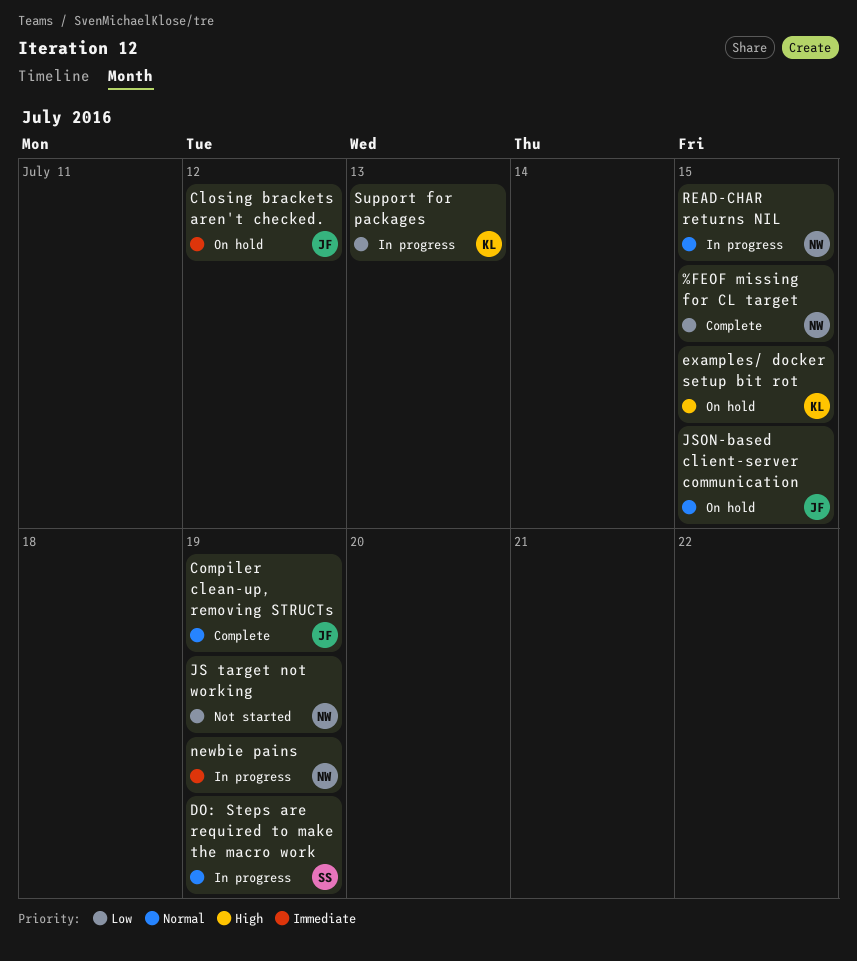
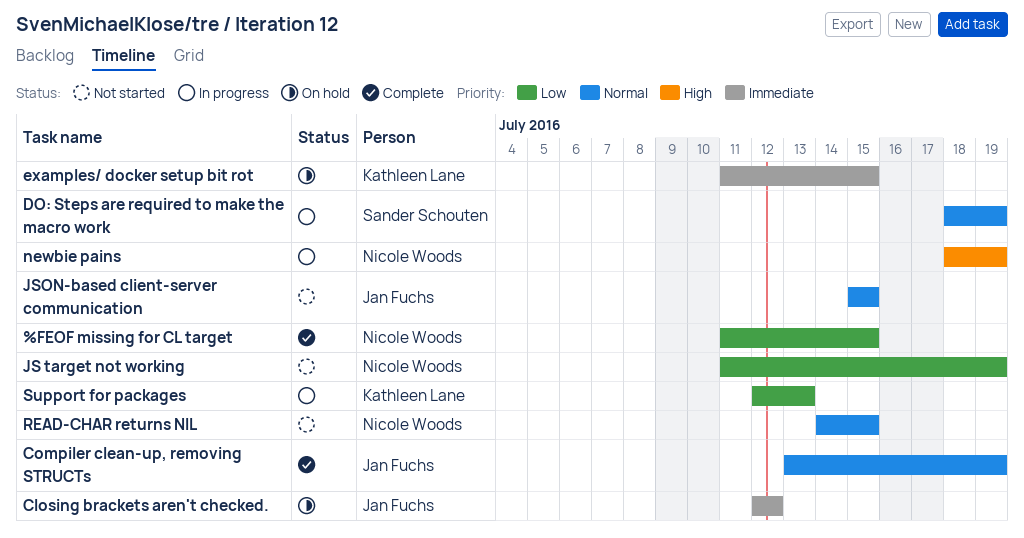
examples/ docker setup bit rot, priority: High -> Immediate
JSON-based client-server communication, status: On hold -> Not started
newbie pains, priority: Immediate -> High
READ-CHAR returns NIL, status: In progress -> Not started

